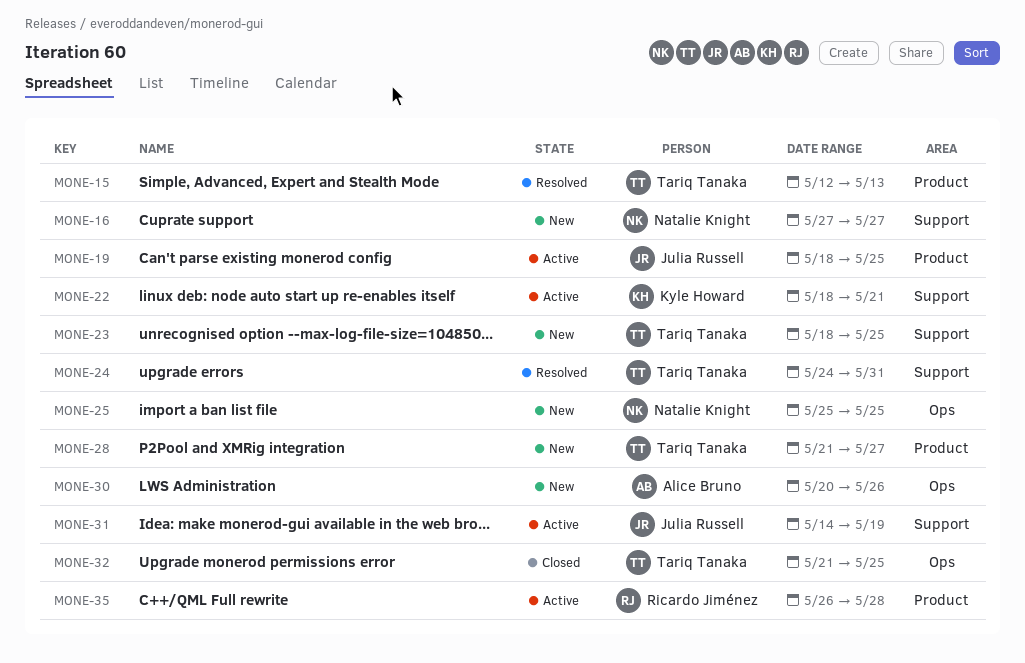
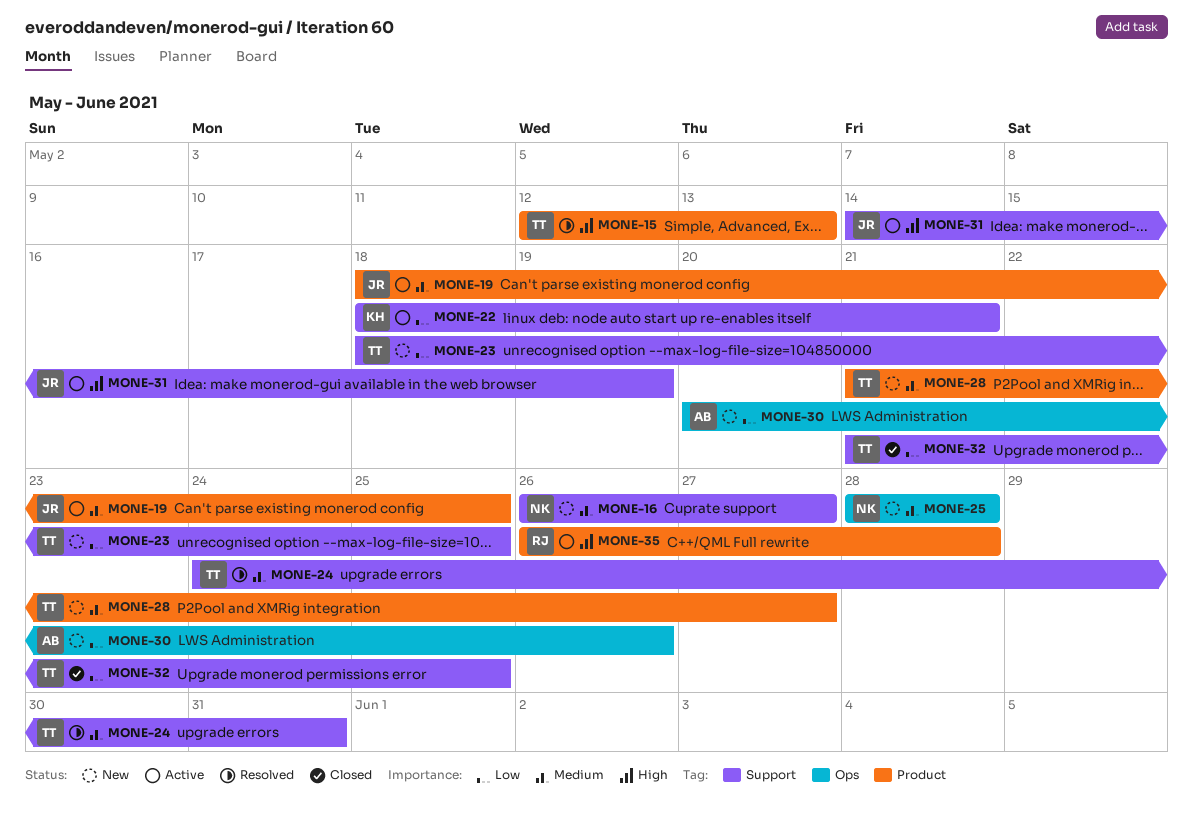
MONE-16, start: May 27 -> May 26
MONE-25, start: May 25 -> May 28
MONE-25, due: May 25 -> May 28
MONE-32, label: Ops -> Support

